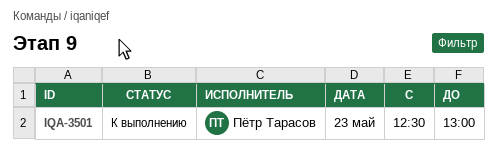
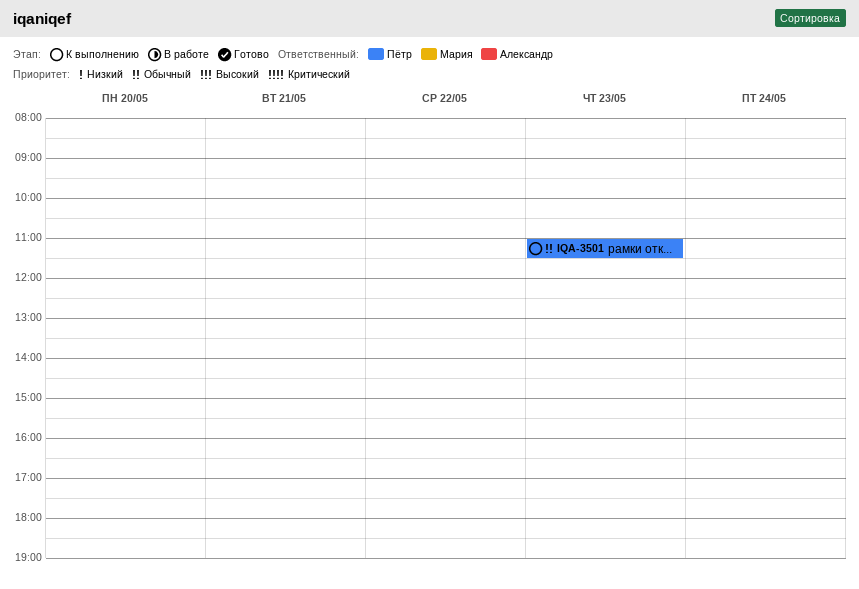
IQA-3501, begins: 12:30 -> 11:00
IQA-3501, ends: 13:00 -> 11:30

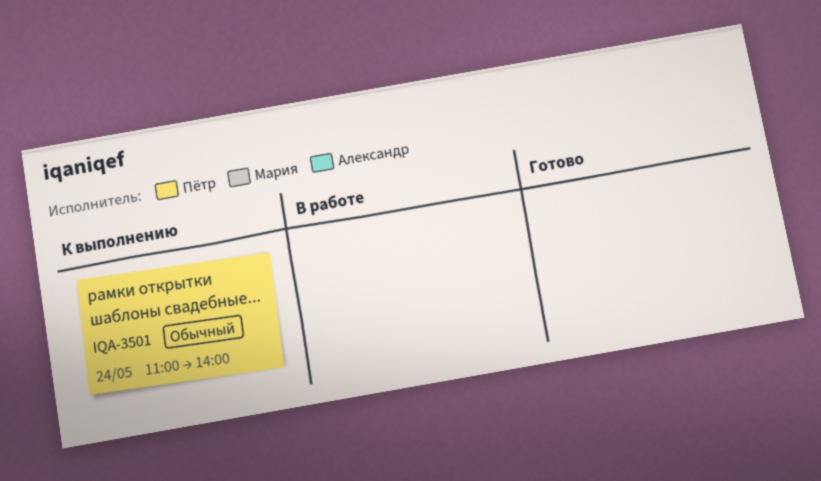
IQA-3501, day: May 23 -> May 24
IQA-3501, ends: 11:30 -> 14:00

